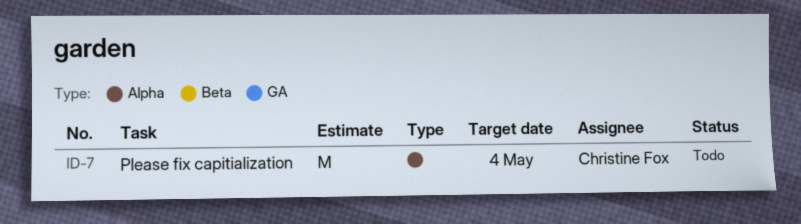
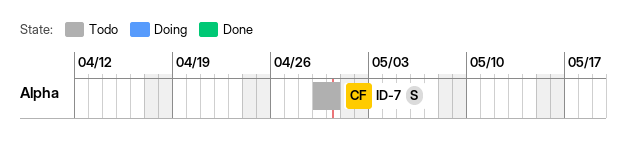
ID-7, estimate: M -> S
ID-7, due: May 4 -> Apr 30

